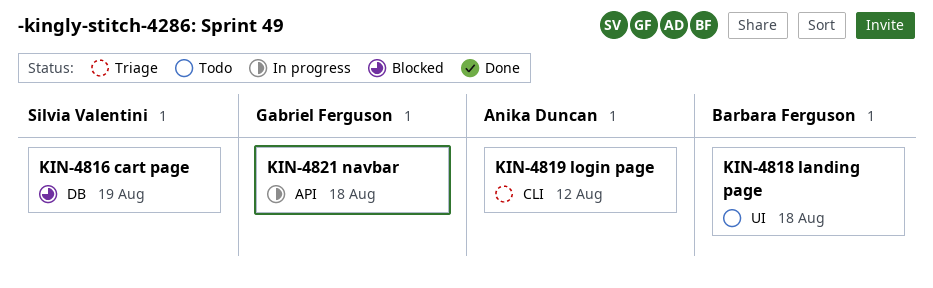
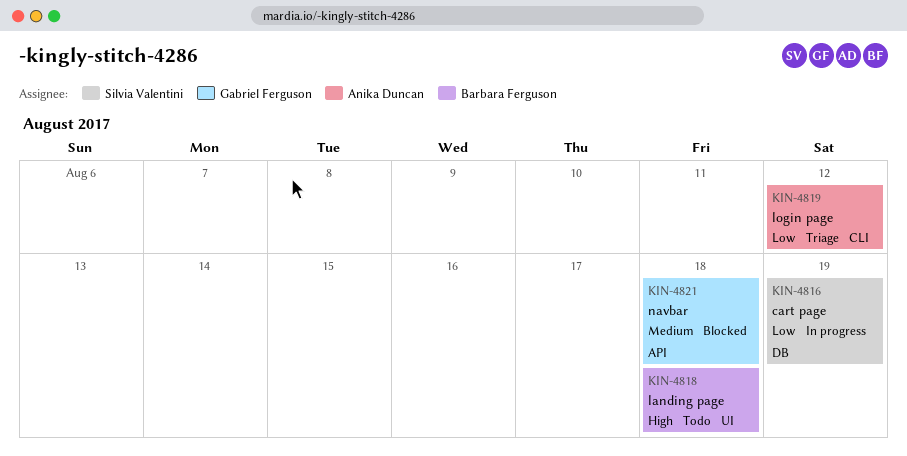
KIN-4816, status: Blocked -> In progress
KIN-4821, status: In progress -> Blocked

